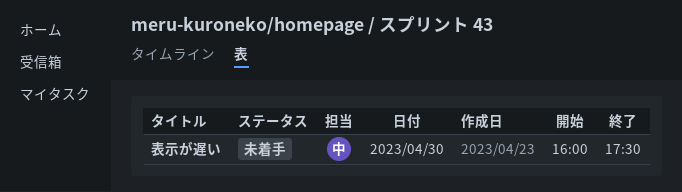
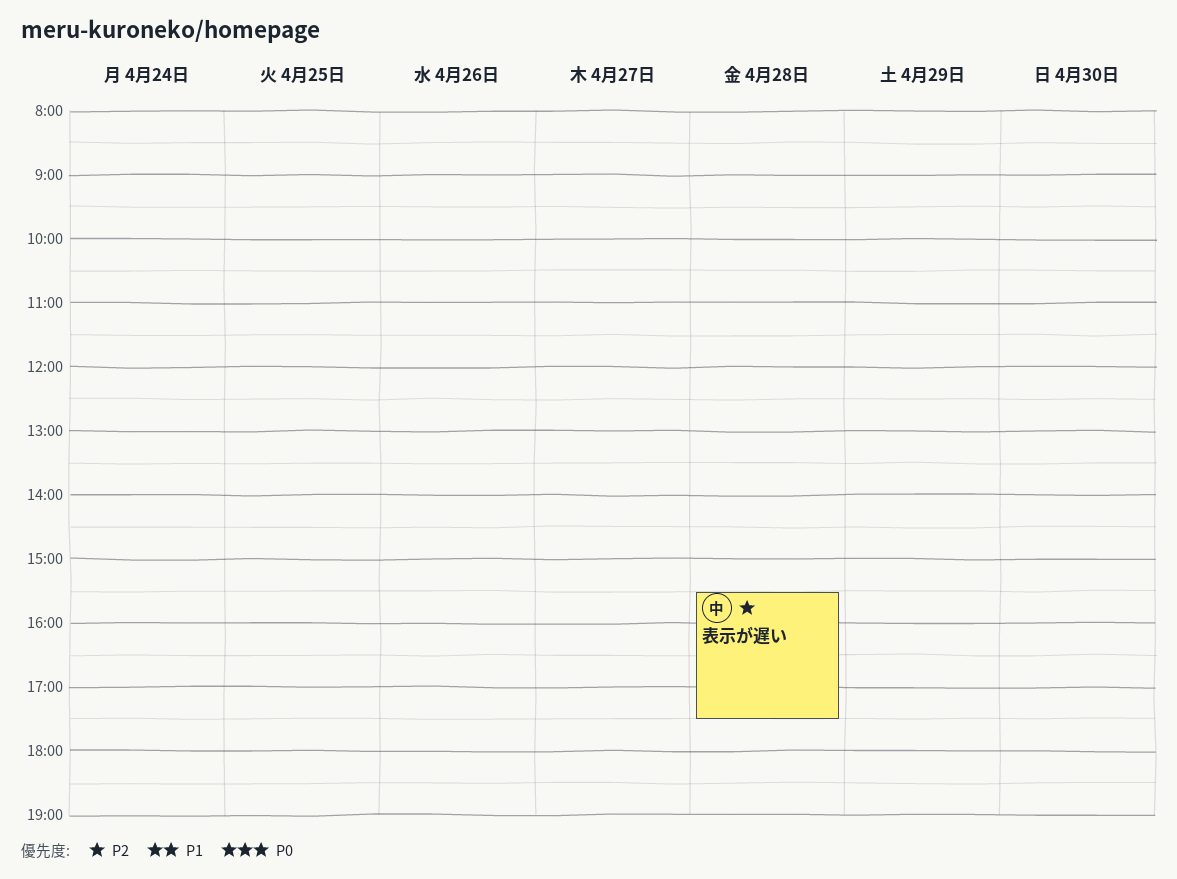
表示が遅い, day: Apr 30 -> Apr 28
表示が遅い, begins: 16:00 -> 15:30

